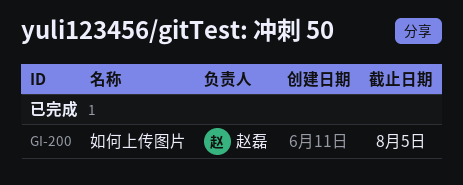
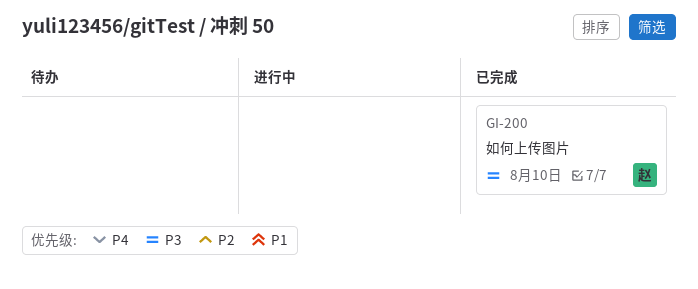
GI-200, due: Aug 5 -> Aug 10

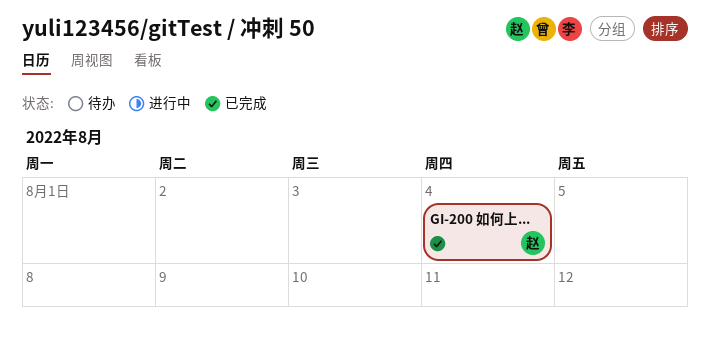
GI-200, due: Aug 10 -> Aug 4

